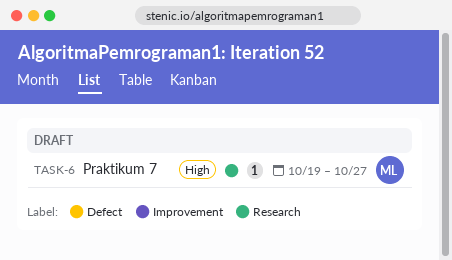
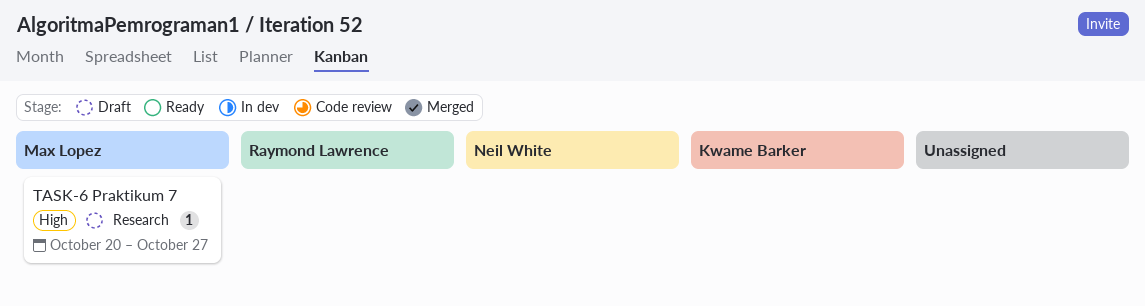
TASK-6, start: Oct 19 -> Oct 20

